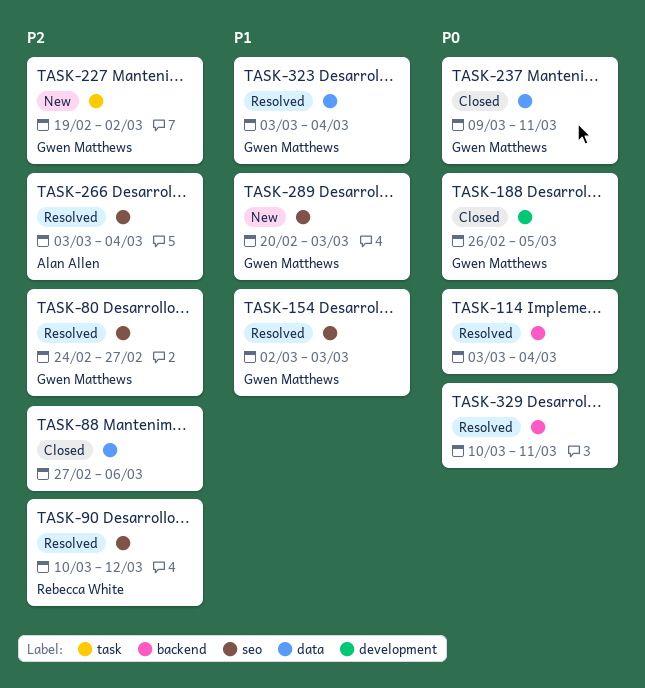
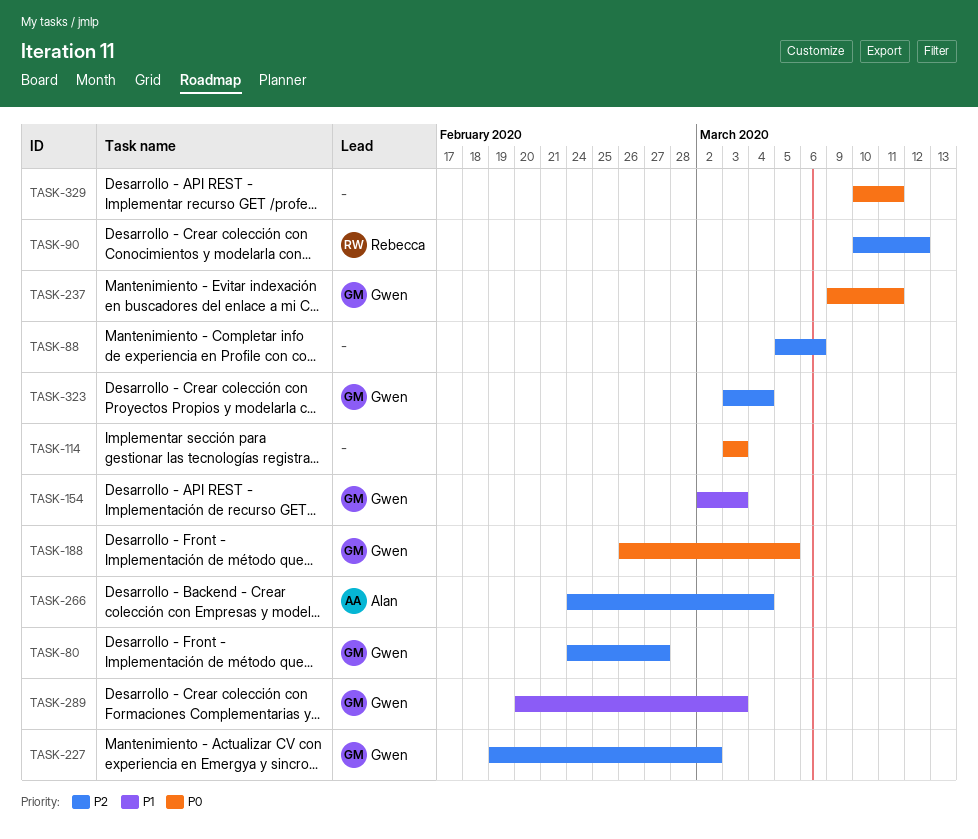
TASK-88, start: Feb 27 -> Mar 5
TASK-114, due: Mar 4 -> Mar 3
TASK-266, start: Mar 3 -> Feb 24
TASK-323, priority: P1 -> P2

